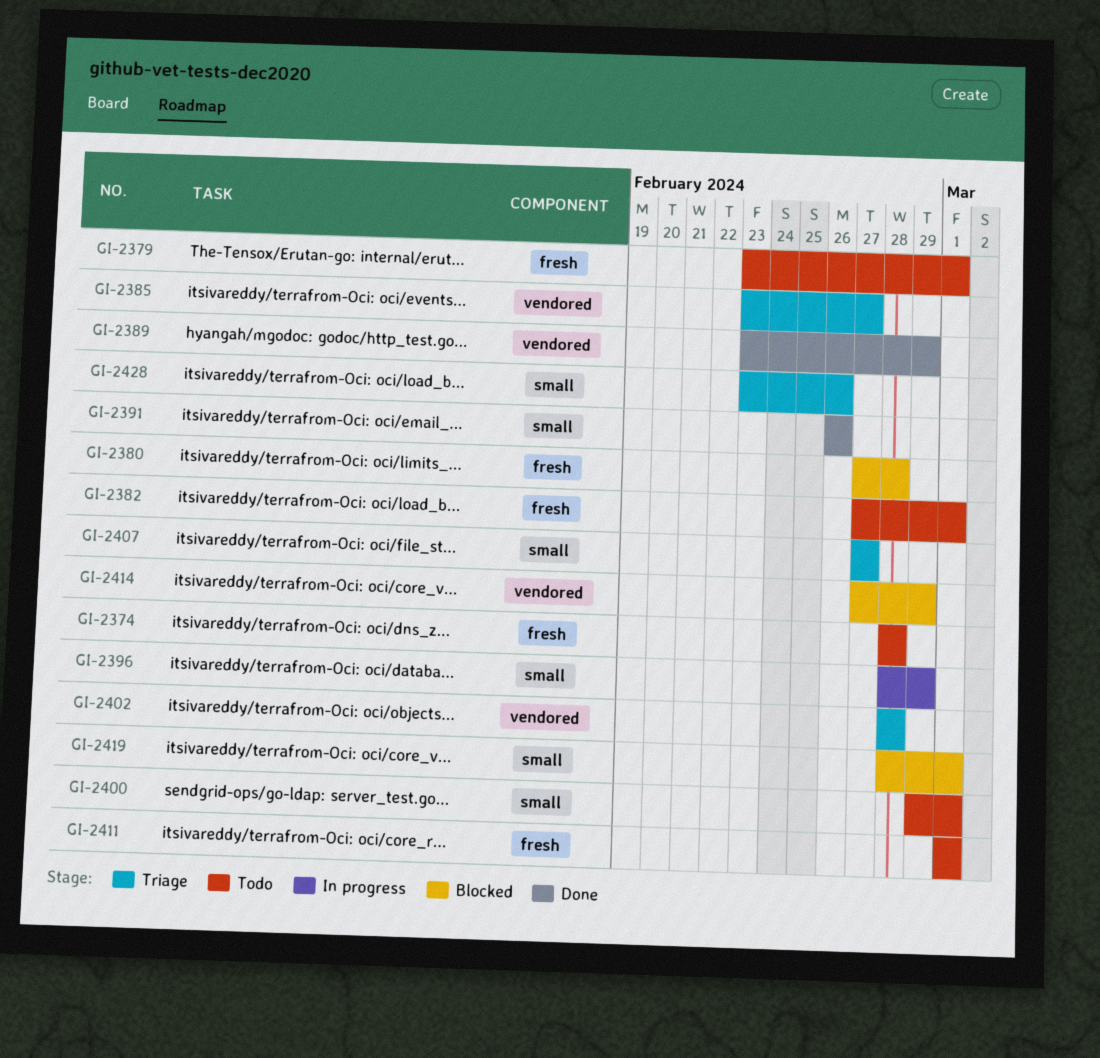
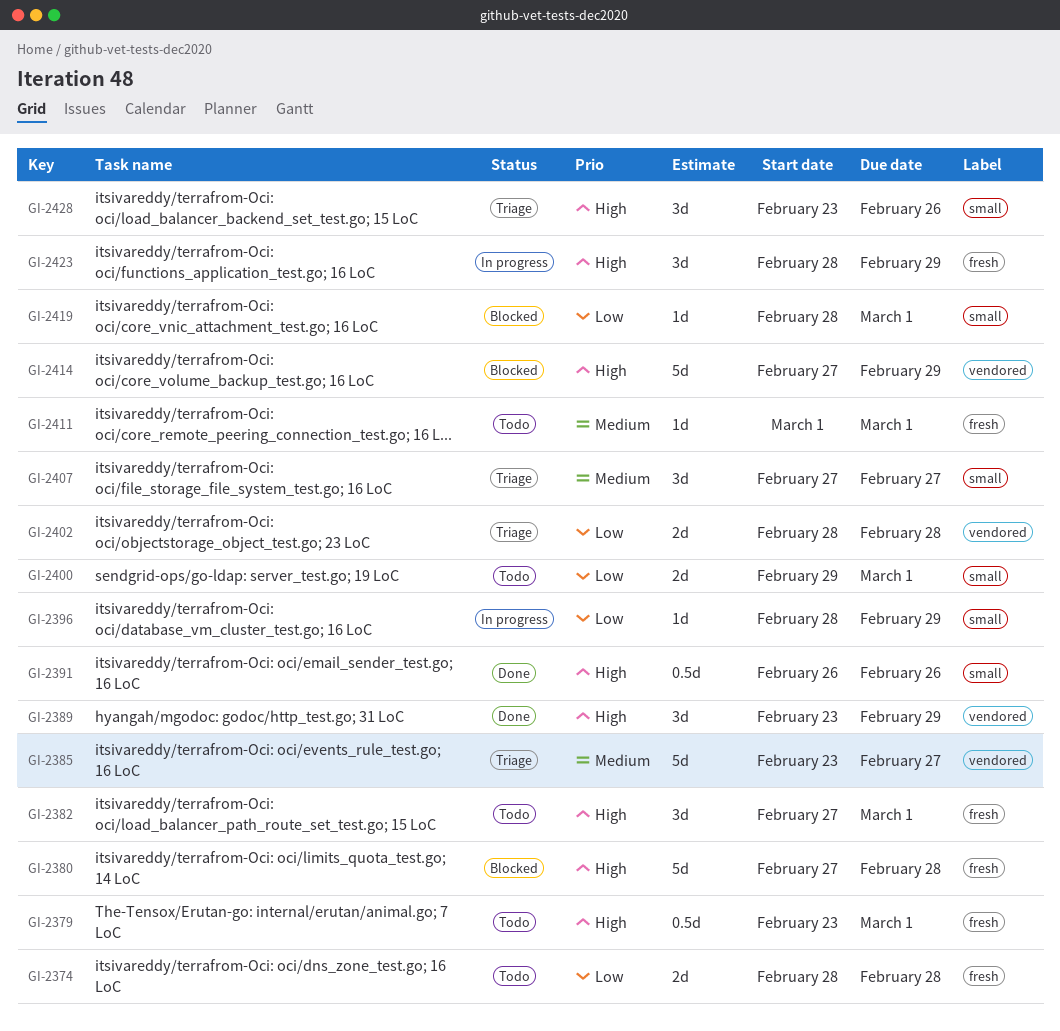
GI-2423: none -> present

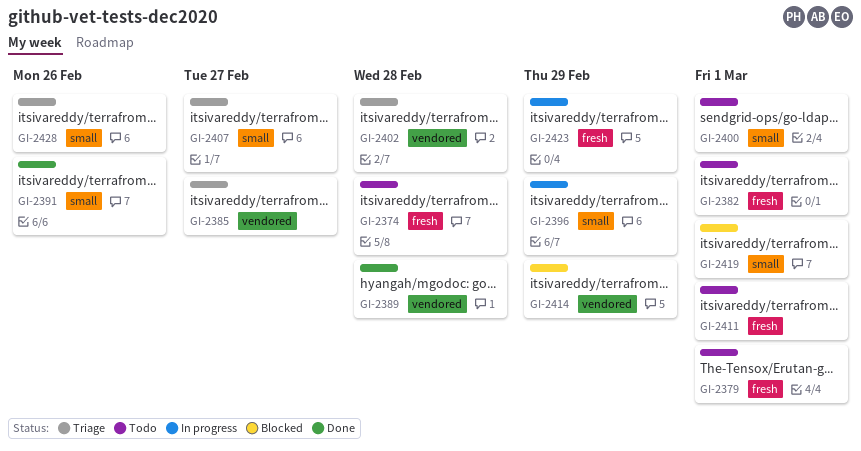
GI-2380: present -> none
GI-2389, due: Feb 29 -> Feb 28

